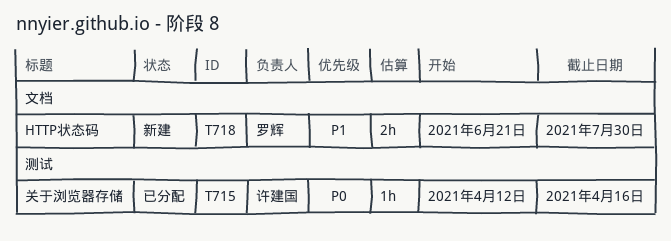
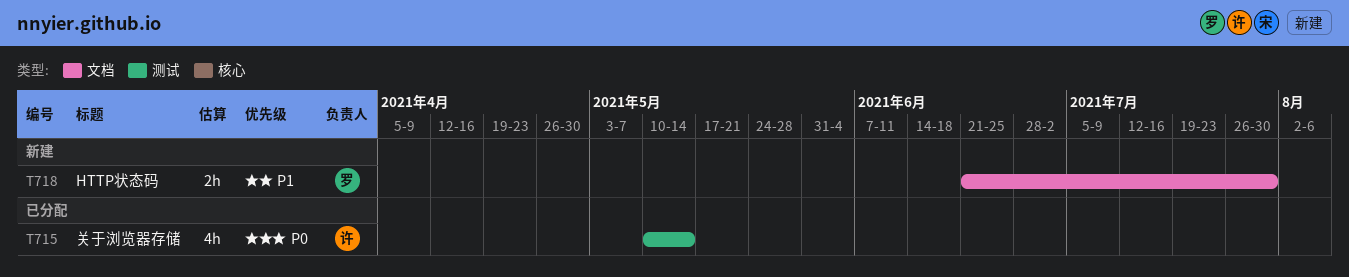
T715, estimate: 1h -> 4h
T715, start: Apr 12 -> May 10
T715, due: Apr 16 -> May 14

